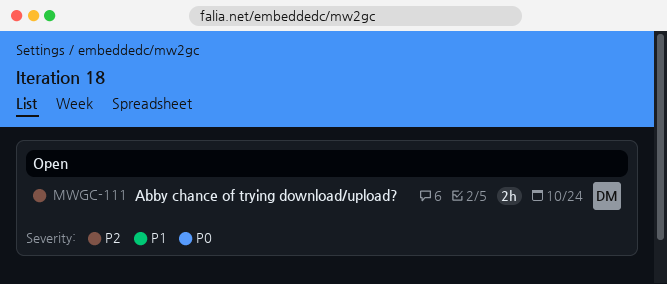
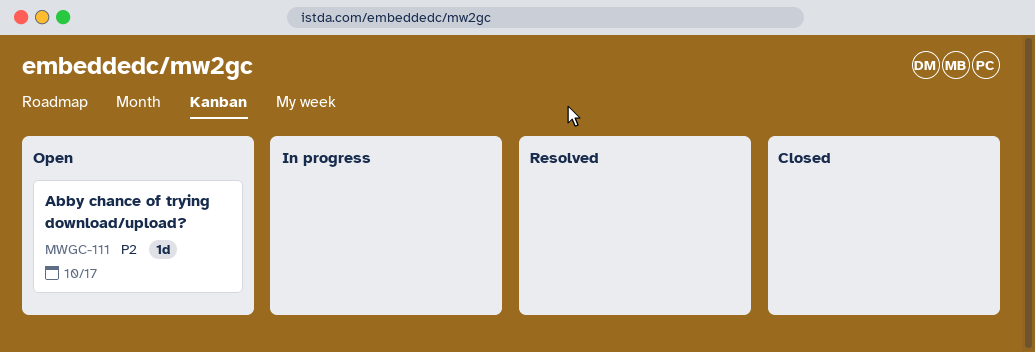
MWGC-111, estimate: 2h -> 1d
MWGC-111, due: Oct 24 -> Oct 17

